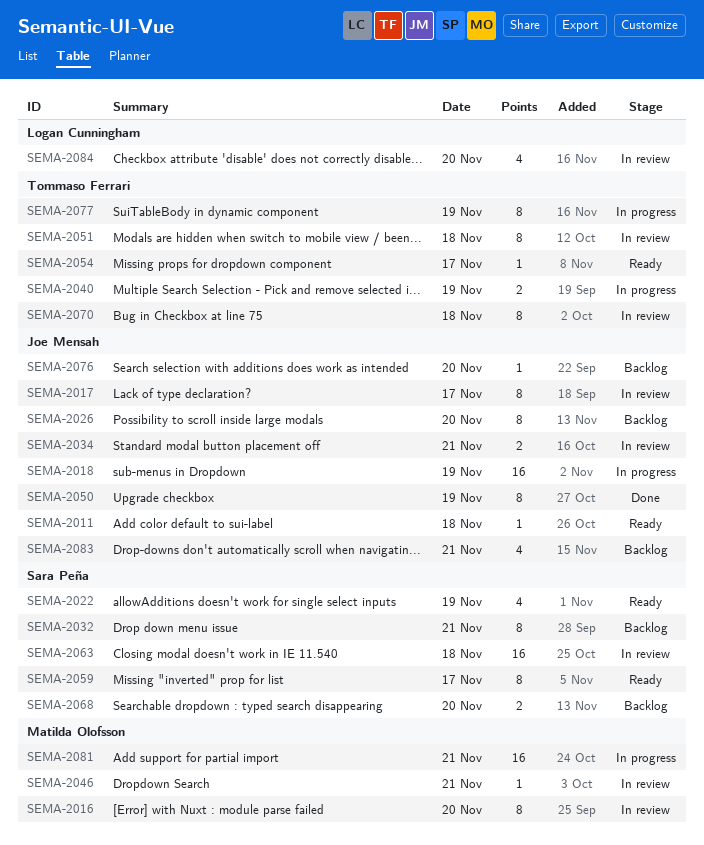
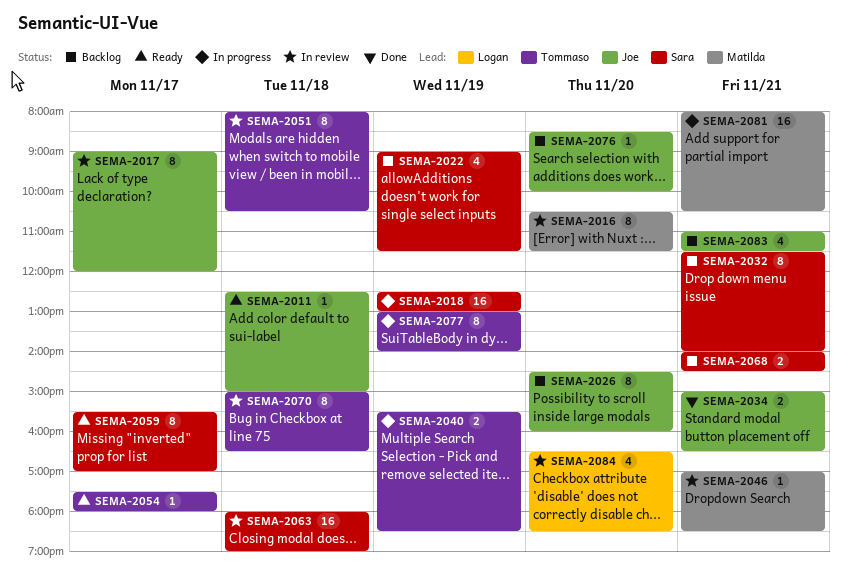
SEMA-2018, owner: Joe Mensah -> Sara Peña
SEMA-2022, status: Ready -> Backlog
SEMA-2034, status: In review -> Done
SEMA-2050: present -> none
SEMA-2068, day: Nov 20 -> Nov 21

